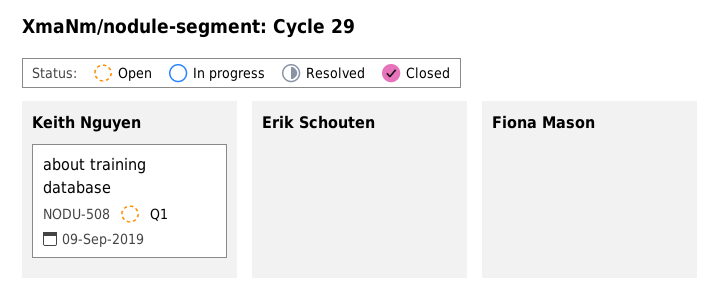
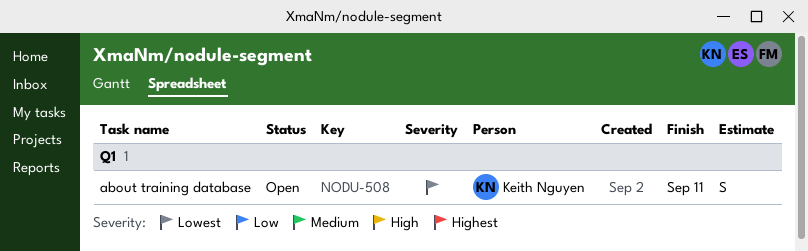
NODU-508, due: Sep 9 -> Sep 11

